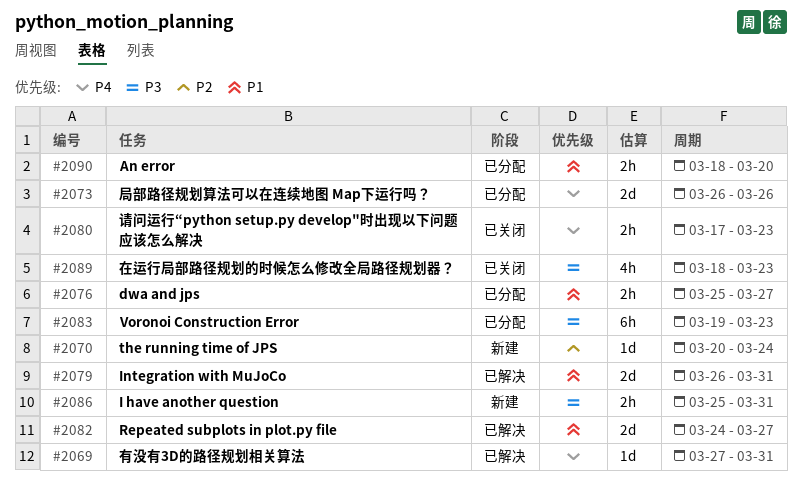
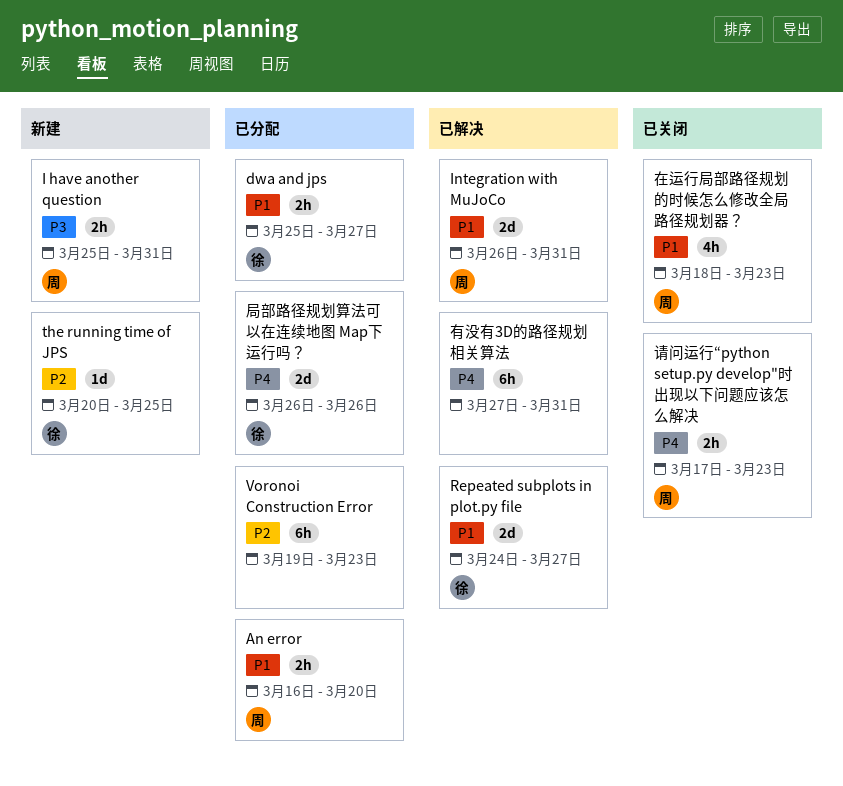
An error, start: Mar 18 -> Mar 16
the running time of JPS, due: Mar 24 -> Mar 25
Voronoi Construction Error, priority: P3 -> P2
在运行局部路径规划的时候怎么修改全局路径规划器？, priority: P3 -> P1
有没有3D的路径规划相关算法, estimate: 1d -> 6h

